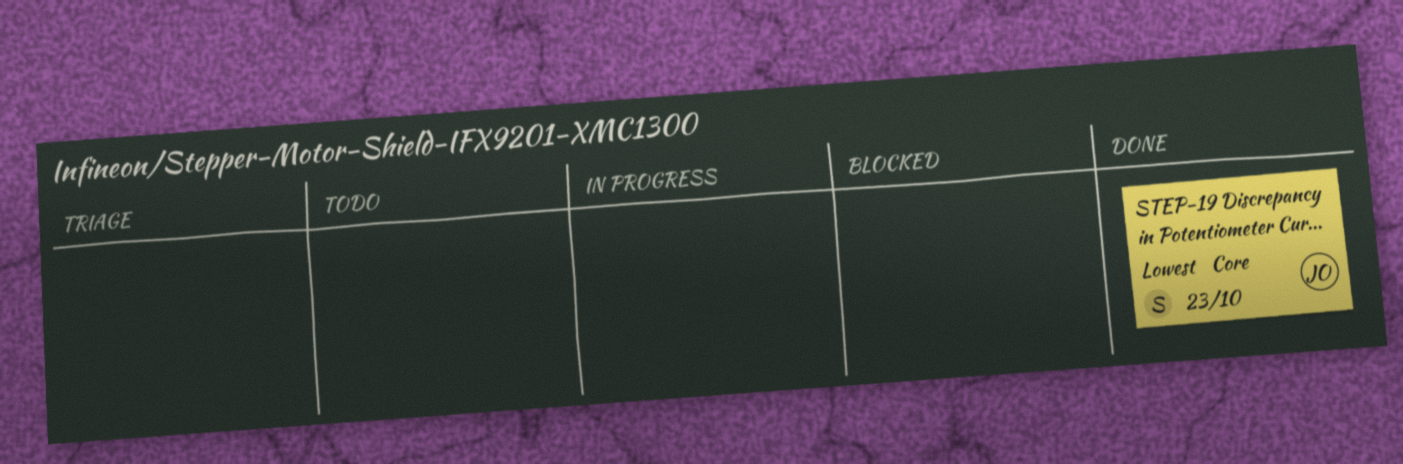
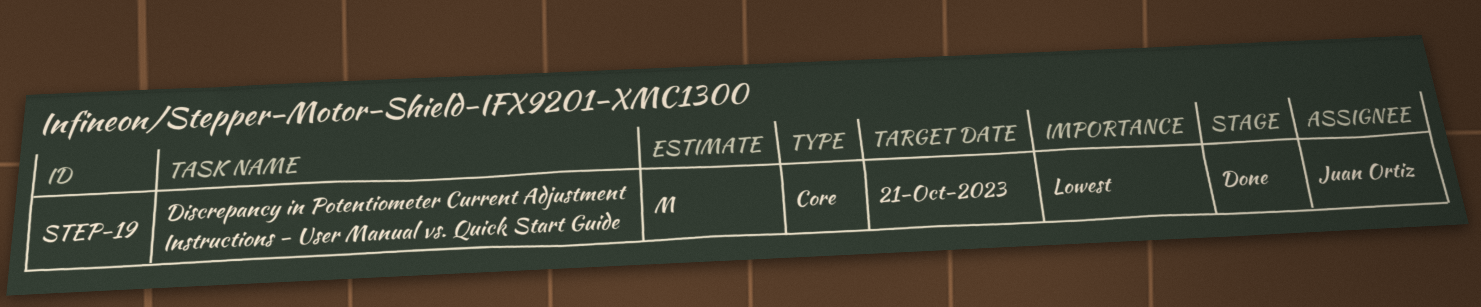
STEP-19, estimate: S -> M
STEP-19, due: Oct 23 -> Oct 21

